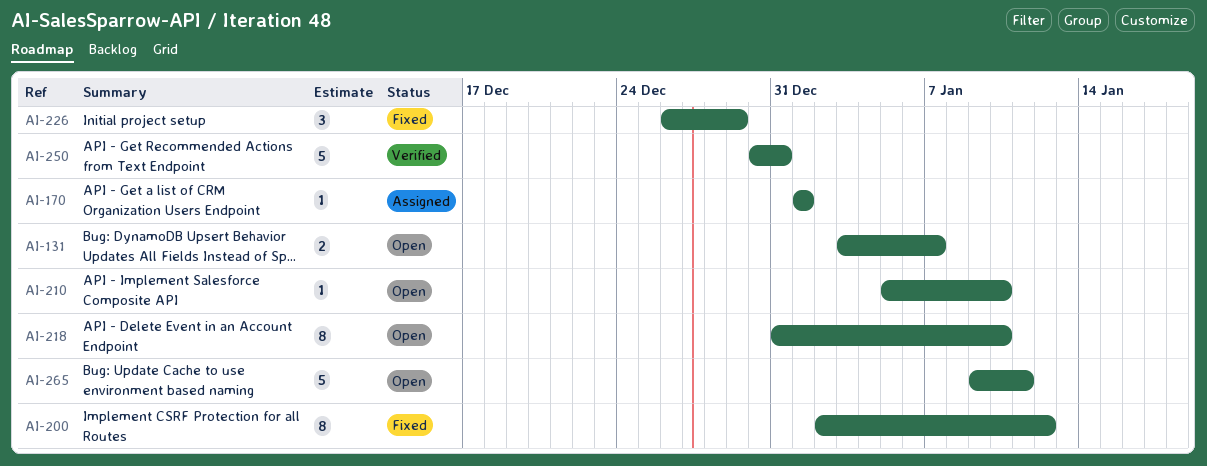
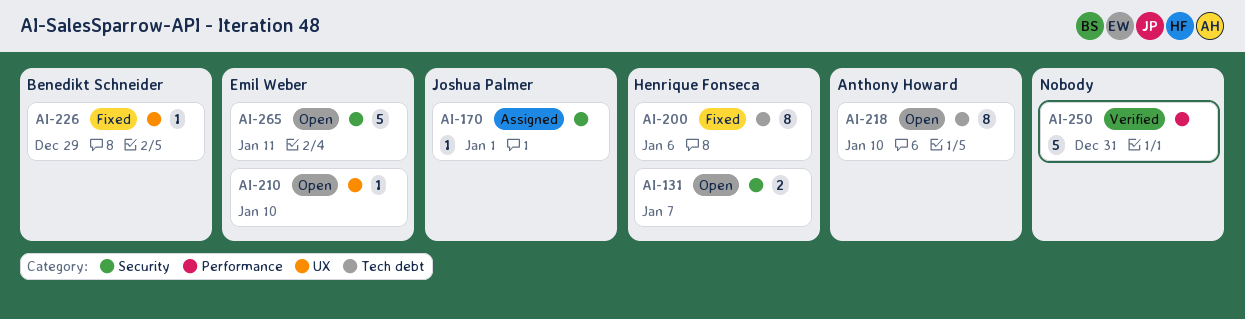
AI-200, due: Jan 12 -> Jan 6
AI-226, estimate: 3 -> 1

